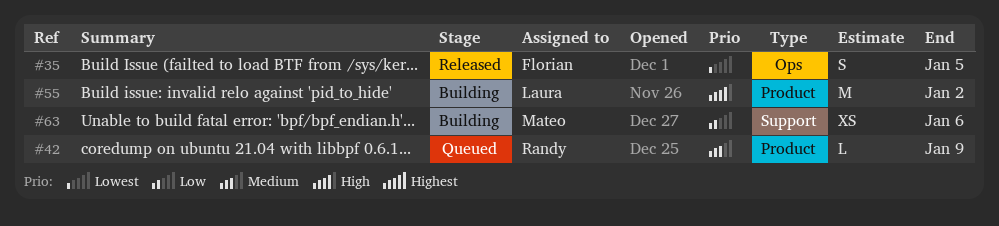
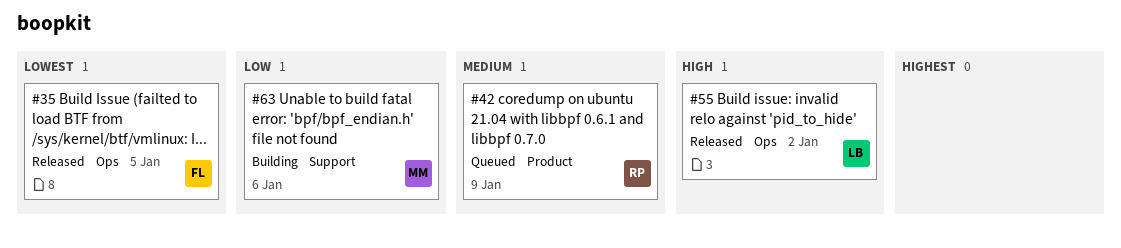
#55, status: Building -> Released
#55, label: Product -> Ops

